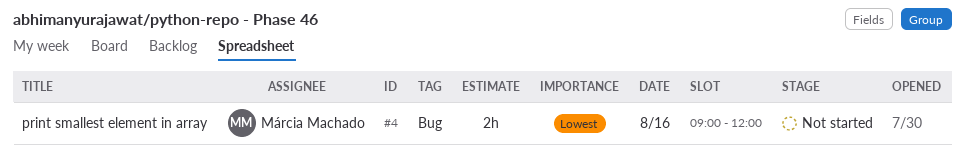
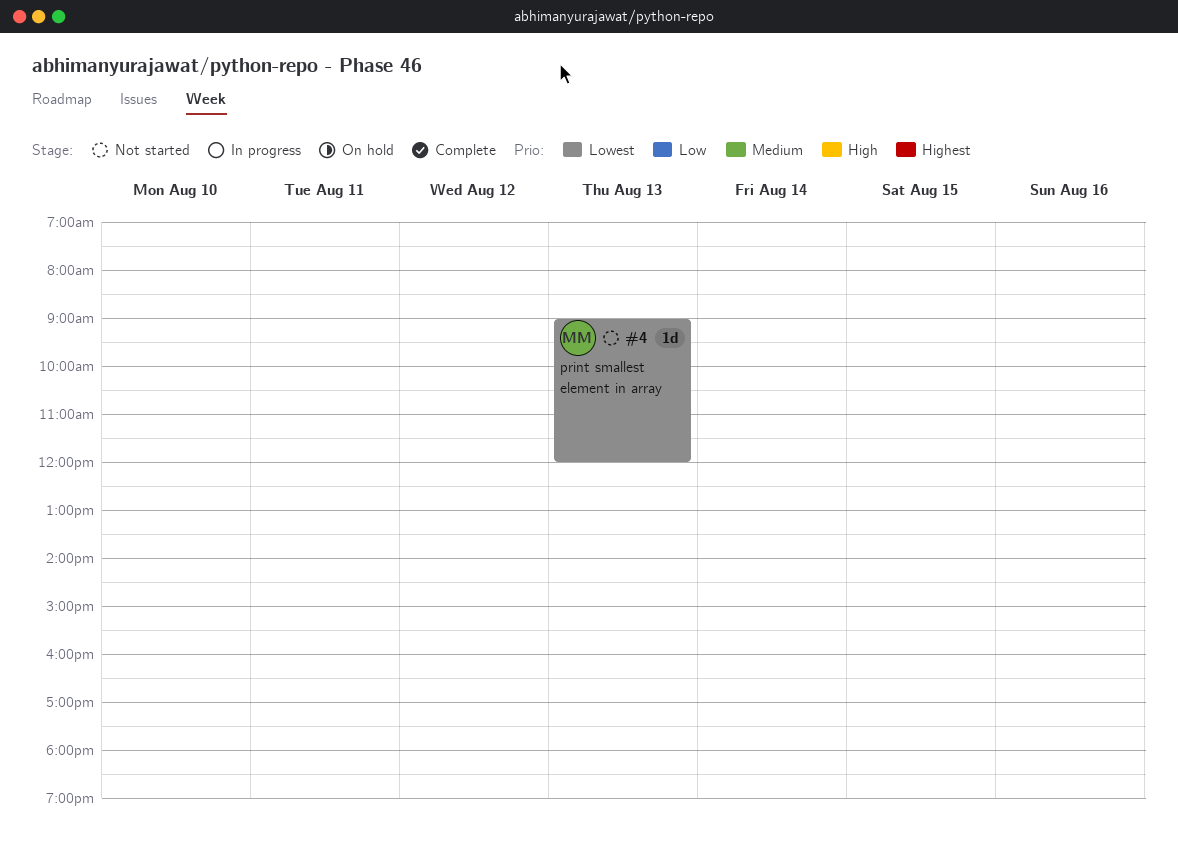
#4, estimate: 2h -> 1d
#4, day: Aug 16 -> Aug 13

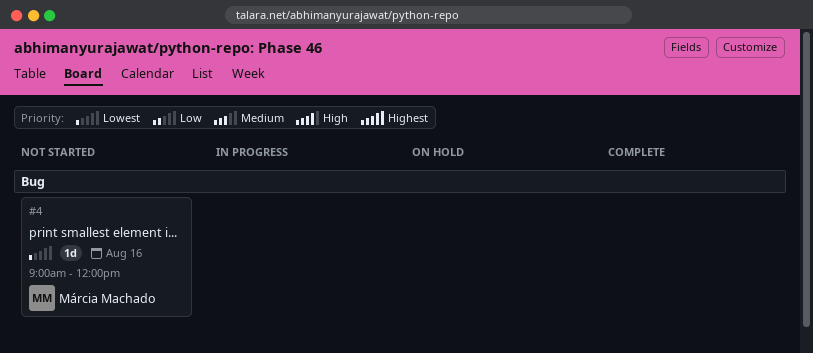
#4, day: Aug 13 -> Aug 16

